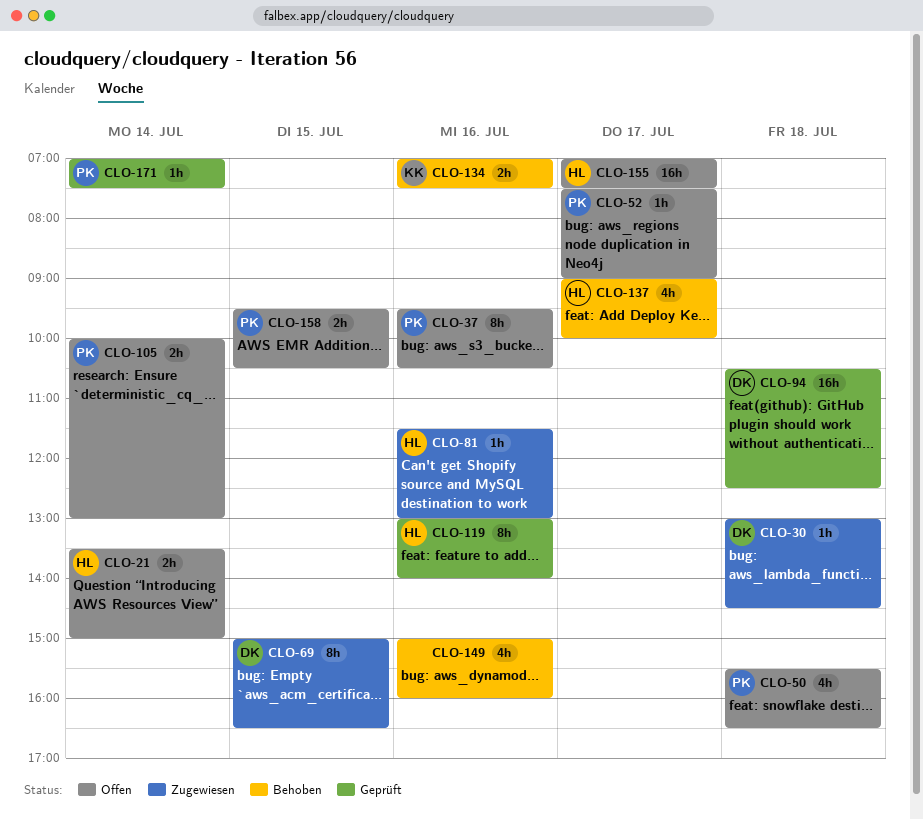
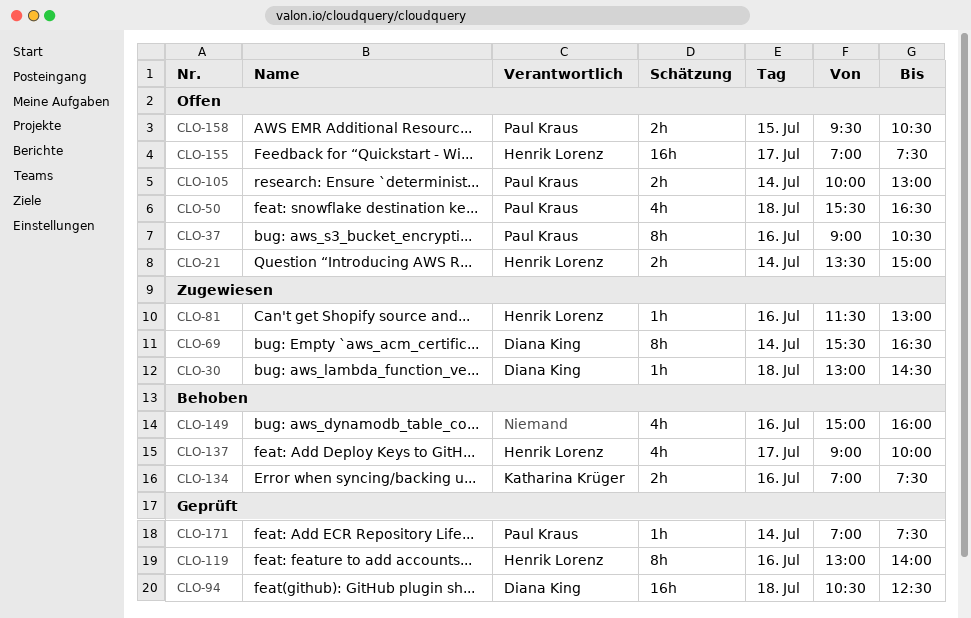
CLO-37, begins: 09:30 -> 09:00
CLO-52: present -> none
CLO-69, day: Jul 15 -> Jul 14
CLO-69, begins: 15:00 -> 15:30

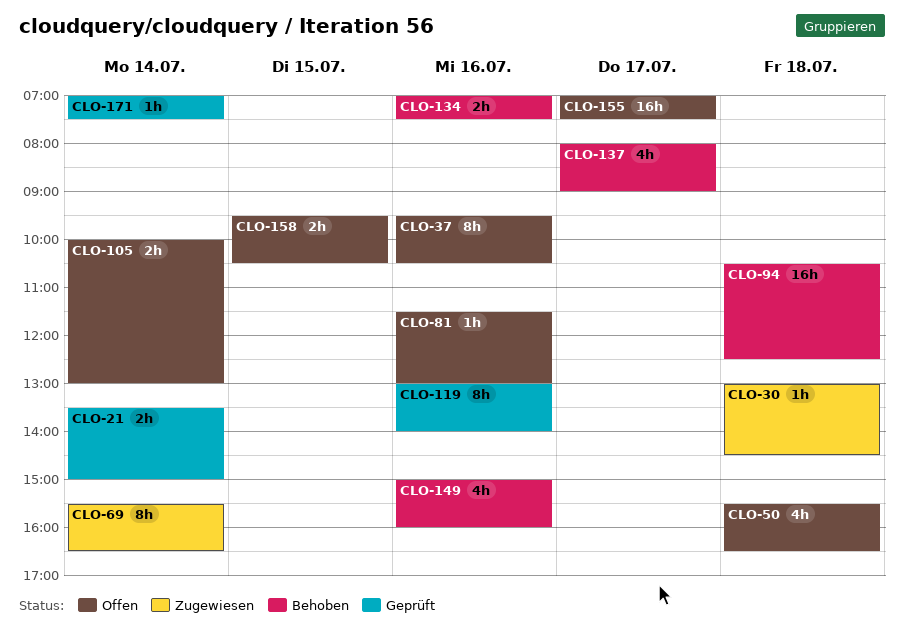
CLO-21, status: Offen -> Geprüft
CLO-37, begins: 09:00 -> 09:30
CLO-81, status: Zugewiesen -> Offen
CLO-94, status: Geprüft -> Behoben
CLO-137, begins: 09:00 -> 08:00
CLO-137, ends: 10:00 -> 09:00

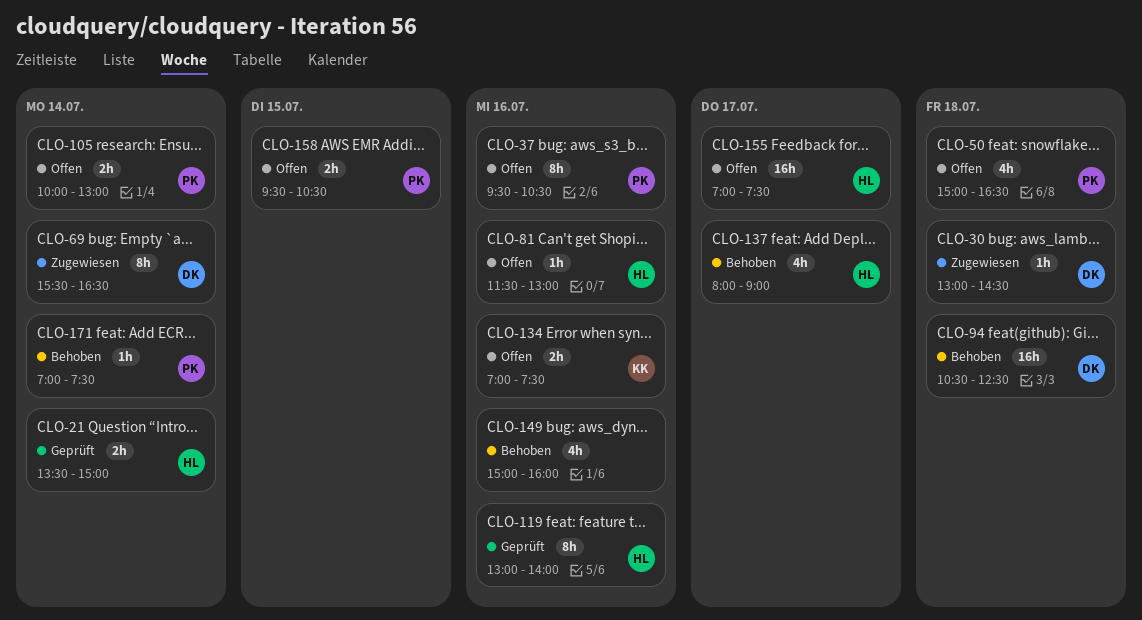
CLO-50, begins: 15:30 -> 15:00
CLO-134, status: Behoben -> Offen
CLO-171, status: Geprüft -> Behoben

